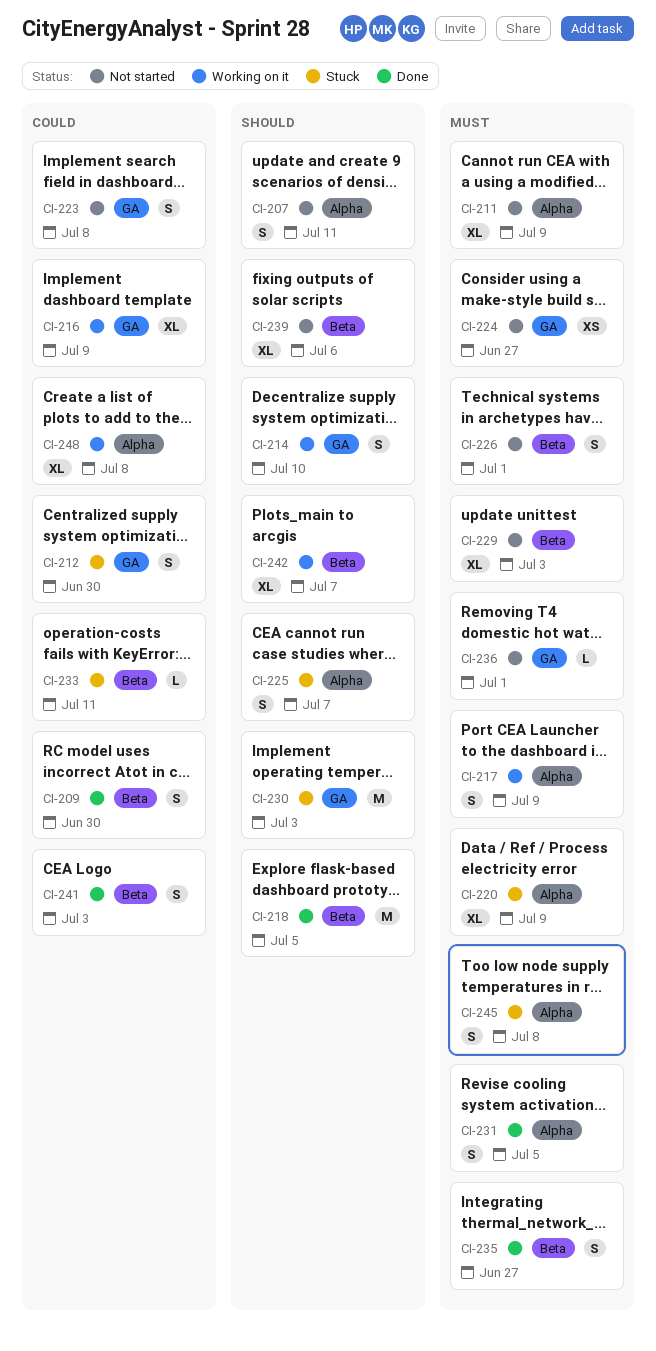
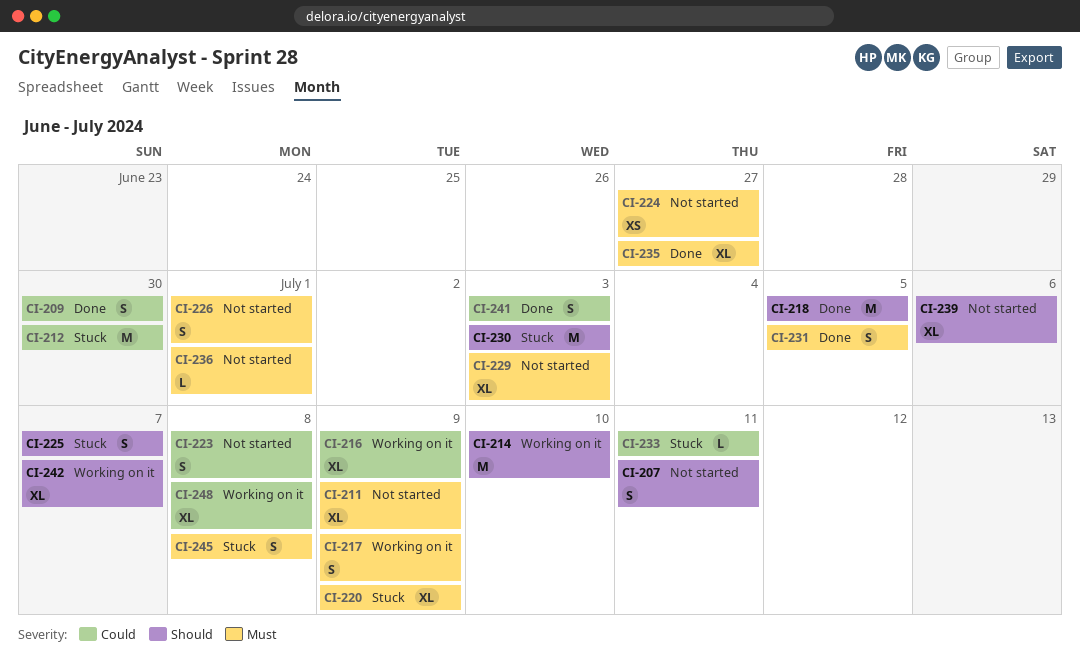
CI-212, estimate: S -> M
CI-214, estimate: S -> M
CI-235, estimate: S -> XL

